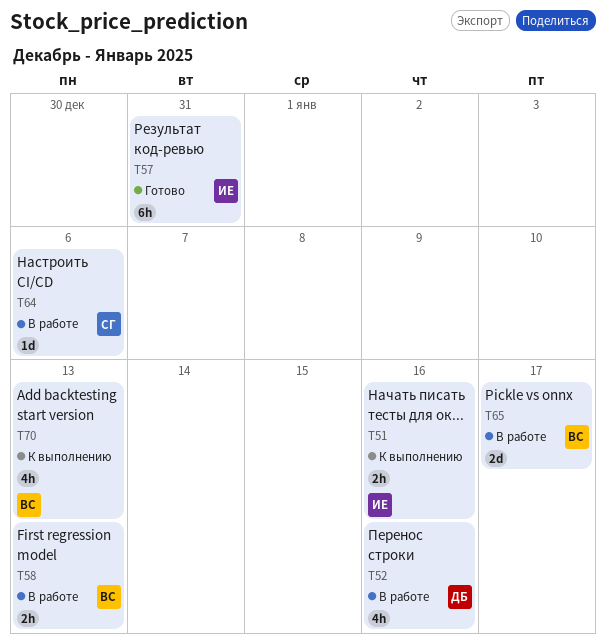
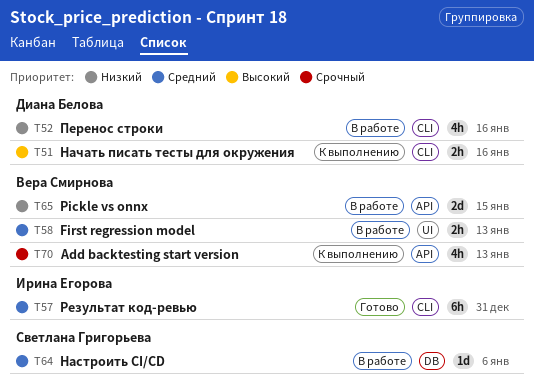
T51, owner: Ирина Егорова -> Диана Белова
T65, due: Jan 17 -> Jan 15

